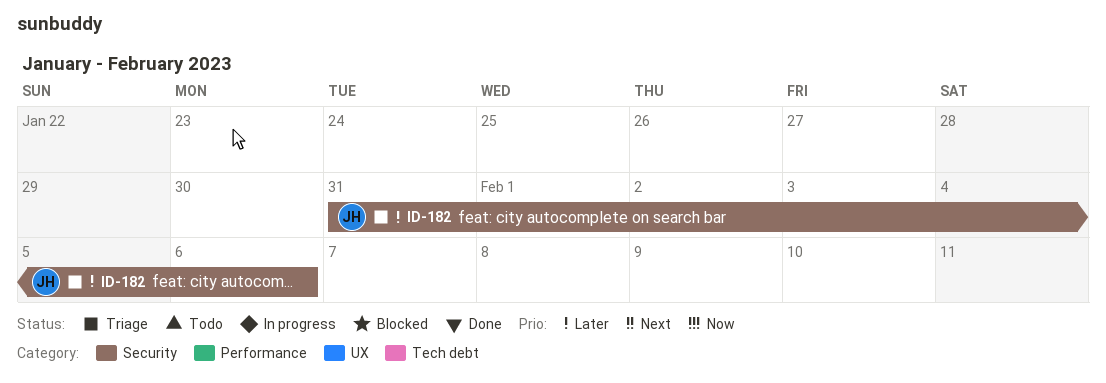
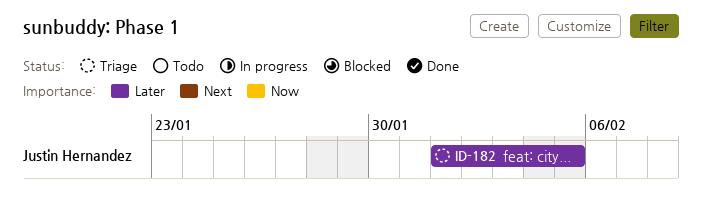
ID-182, start: Jan 31 -> Feb 1
ID-182, due: Feb 6 -> Feb 5

